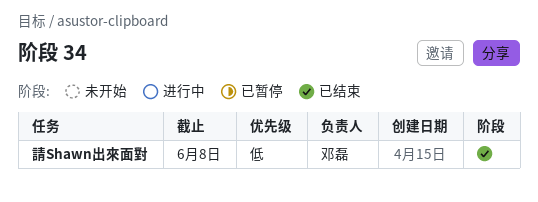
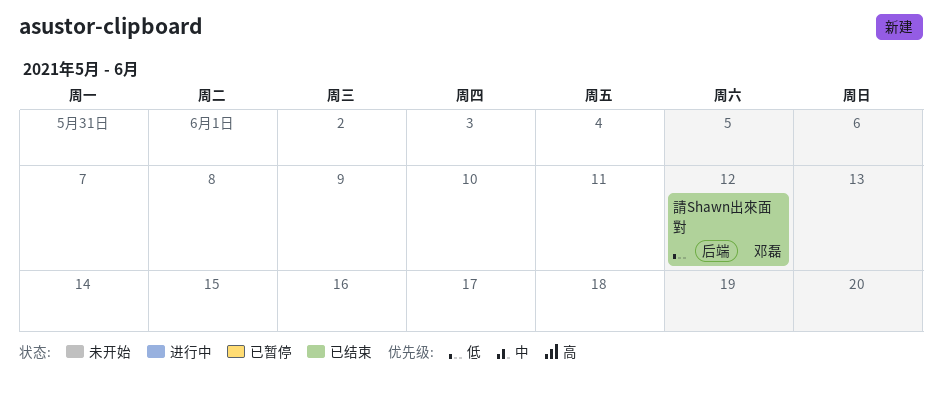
請Shawn出來面對, due: Jun 8 -> Jun 12

